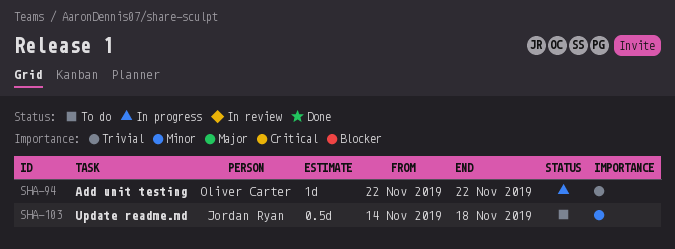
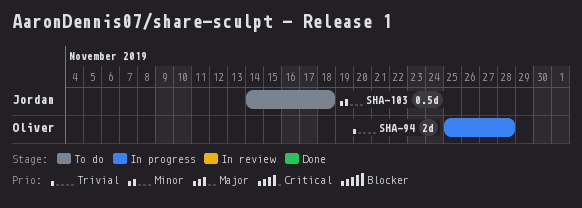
SHA-94, estimate: 1d -> 2d
SHA-94, start: Nov 22 -> Nov 25
SHA-94, due: Nov 22 -> Nov 28

